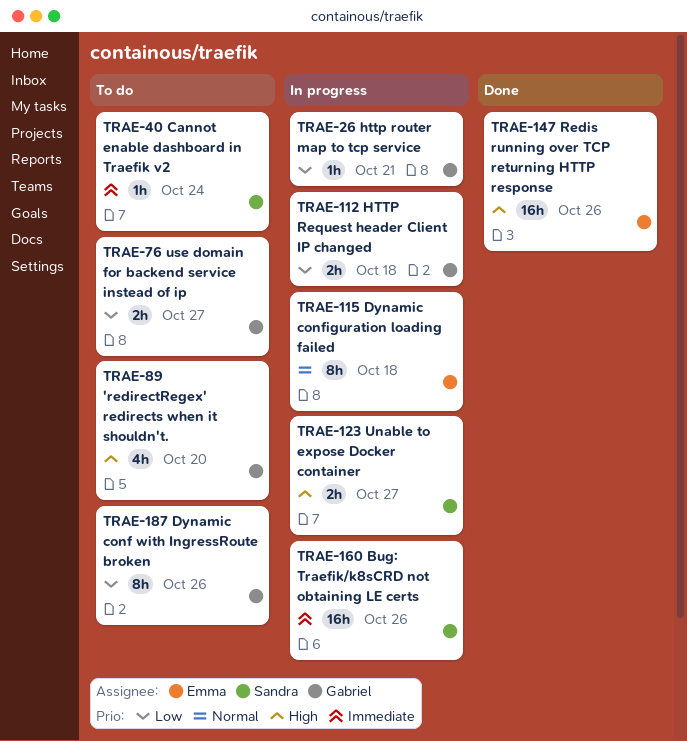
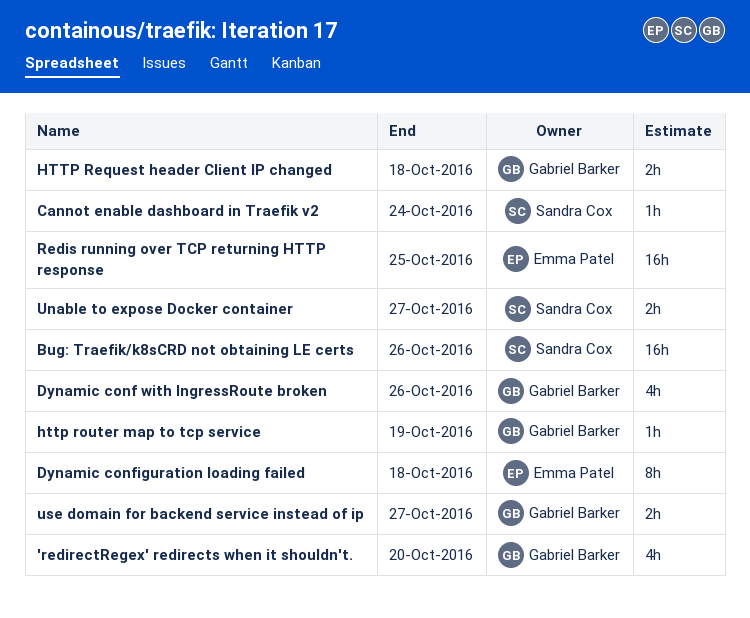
Dynamic conf with IngressRoute broken, estimate: 8h -> 4h
http router map to tcp service, due: Oct 21 -> Oct 19
Redis running over TCP returning HTTP response, due: Oct 26 -> Oct 25

